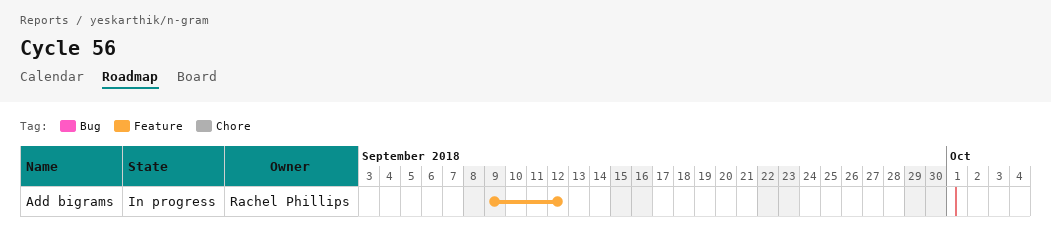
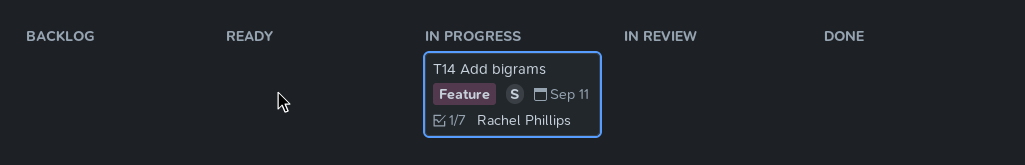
Add bigrams, due: Sep 12 -> Sep 11

